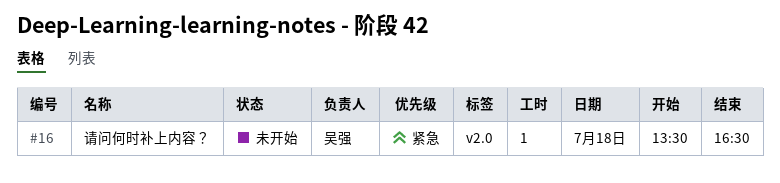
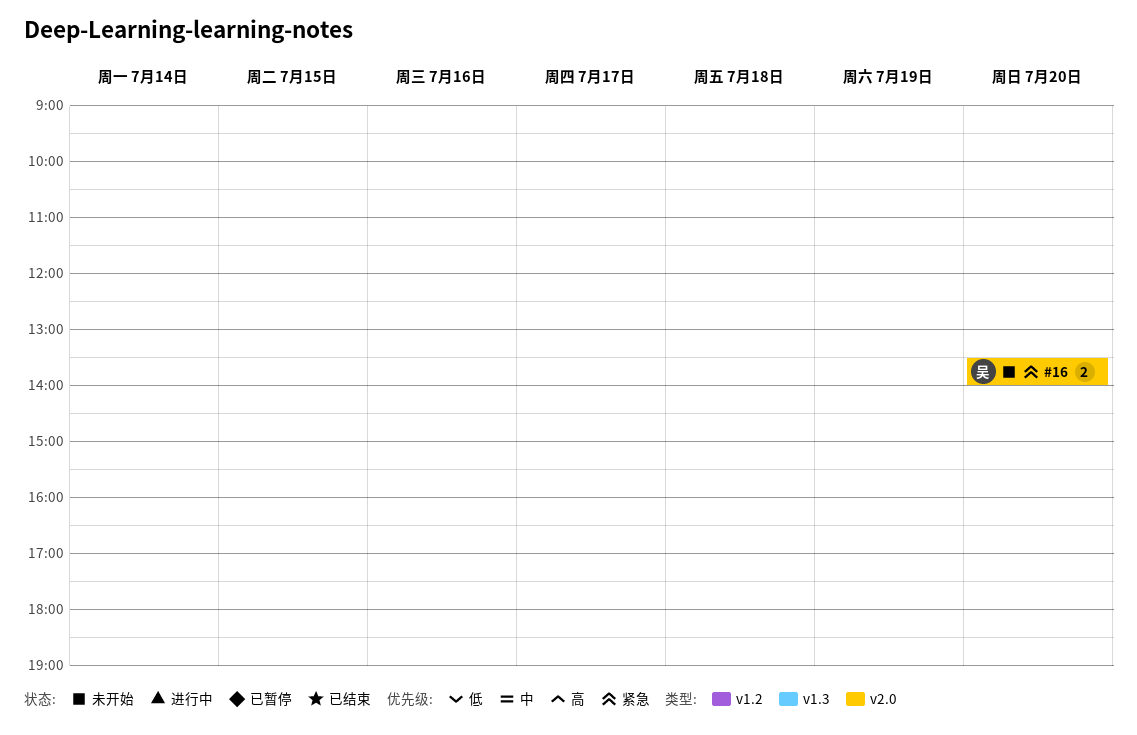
#16, estimate: 1 -> 2
#16, day: Jul 18 -> Jul 20
#16, ends: 16:30 -> 14:00

